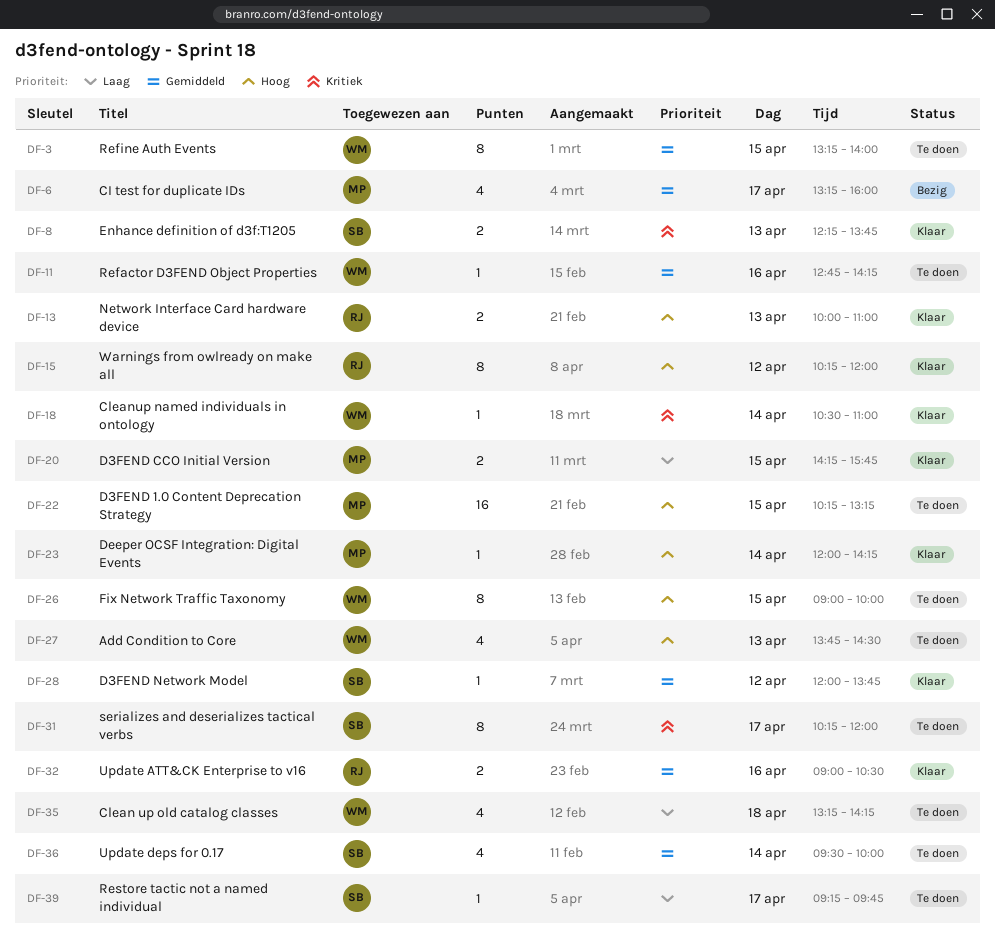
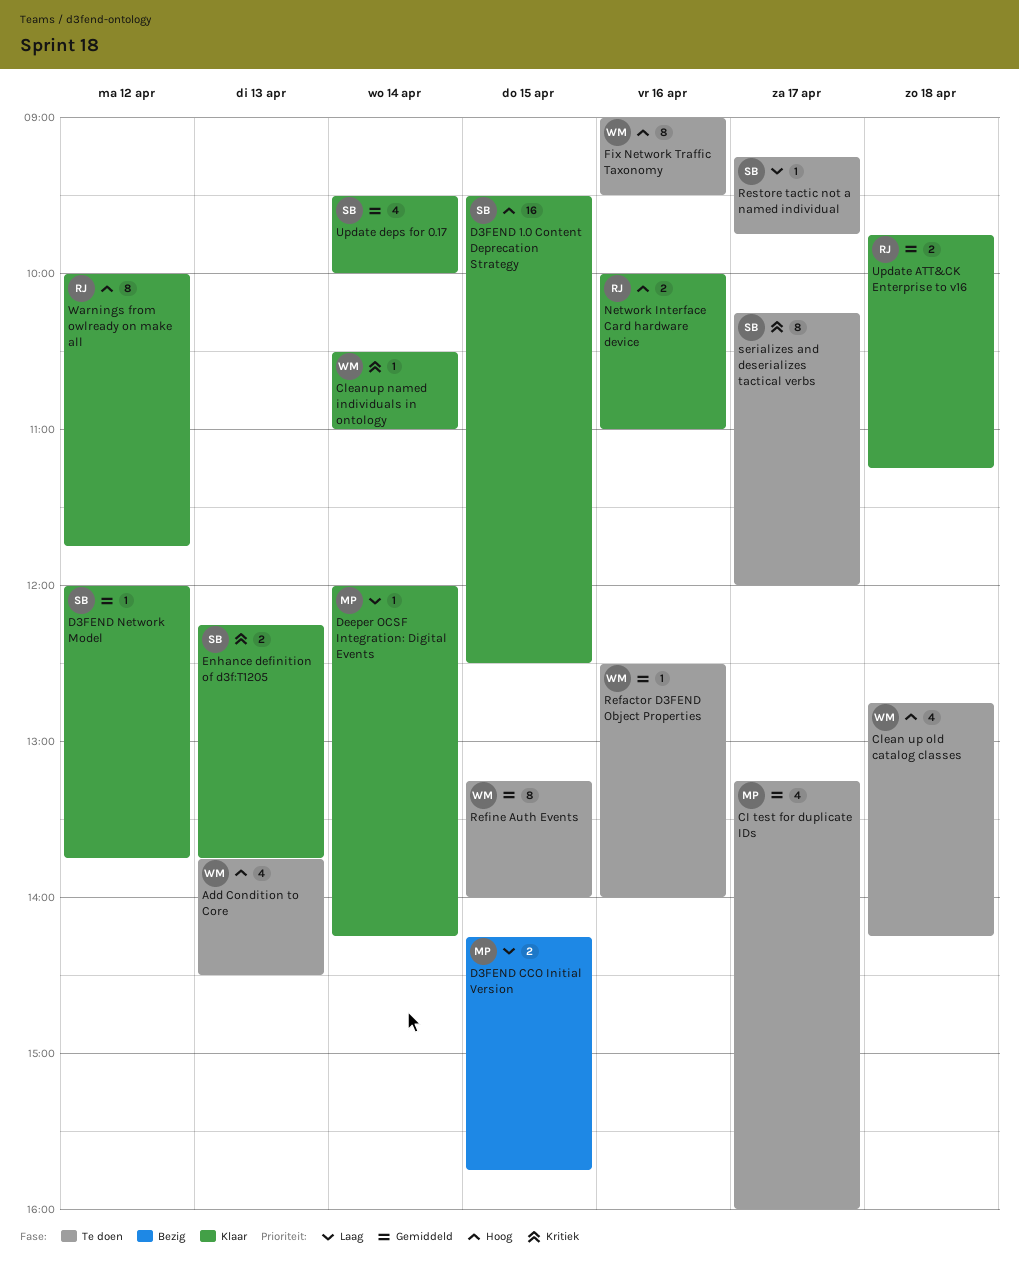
CI test for duplicate IDs, status: Bezig -> Te doen
Clean up old catalog classes, priority: Laag -> Hoog
Clean up old catalog classes, begins: 13:15 -> 12:45
D3FEND 1.0 Content Deprecation Strategy, status: Te doen -> Klaar
D3FEND 1.0 Content Deprecation Strategy, owner: MP -> SB
D3FEND 1.0 Content Deprecation Strategy, begins: 10:15 -> 09:30
D3FEND 1.0 Content Deprecation Strategy, ends: 13:15 -> 12:30
D3FEND CCO Initial Version, status: Klaar -> Bezig
Deeper OCSF Integration: Digital Events, priority: Hoog -> Laag
Fix Network Traffic Taxonomy, day: Apr 15 -> Apr 16
Fix Network Traffic Taxonomy, ends: 10:00 -> 09:30
Network Interface Card hardware device, day: Apr 13 -> Apr 16
Refactor D3FEND Object Properties, begins: 12:45 -> 12:30
Refactor D3FEND Object Properties, ends: 14:15 -> 14:00
Update ATT&CK Enterprise to v16, day: Apr 16 -> Apr 18
Update ATT&CK Enterprise to v16, begins: 09:00 -> 09:45
Update ATT&CK Enterprise to v16, ends: 10:30 -> 11:15
Update deps for 0.17, status: Te doen -> Klaar
Warnings from owlready on make all, begins: 10:15 -> 10:00
Warnings from owlready on make all, ends: 12:00 -> 11:45

